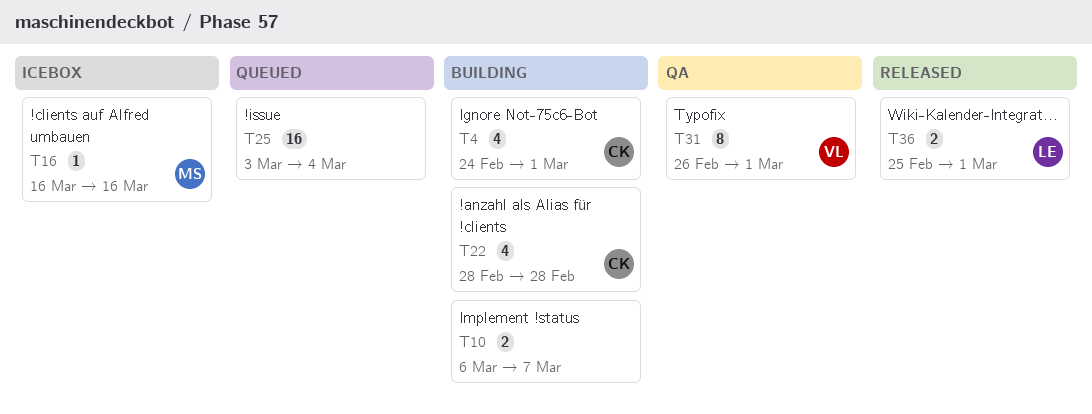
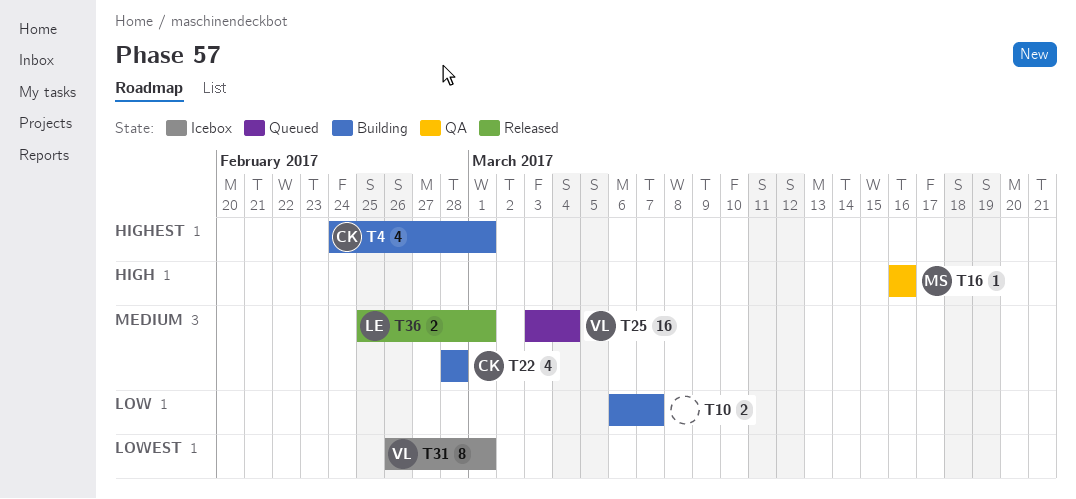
T16, status: Icebox -> QA
T25, owner: none -> VL
T31, status: QA -> Icebox

